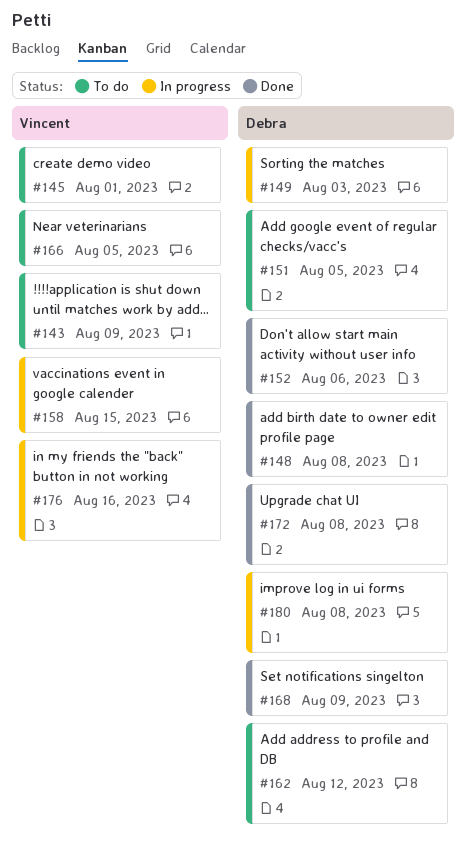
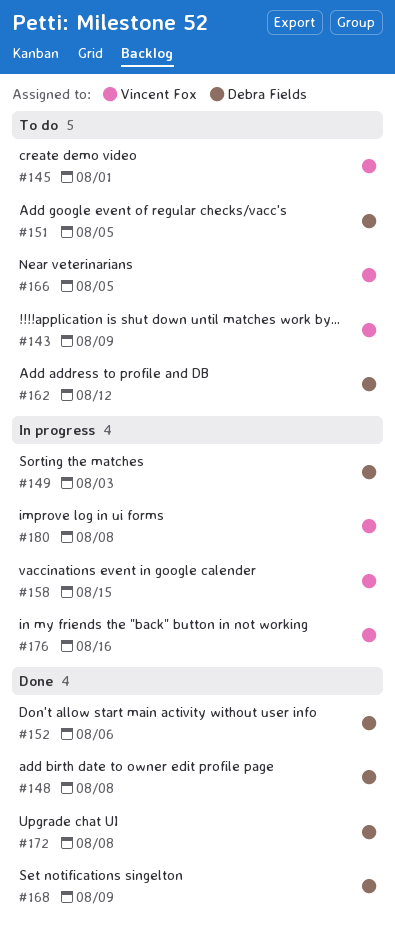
#180, owner: Debra Fields -> Vincent Fox

